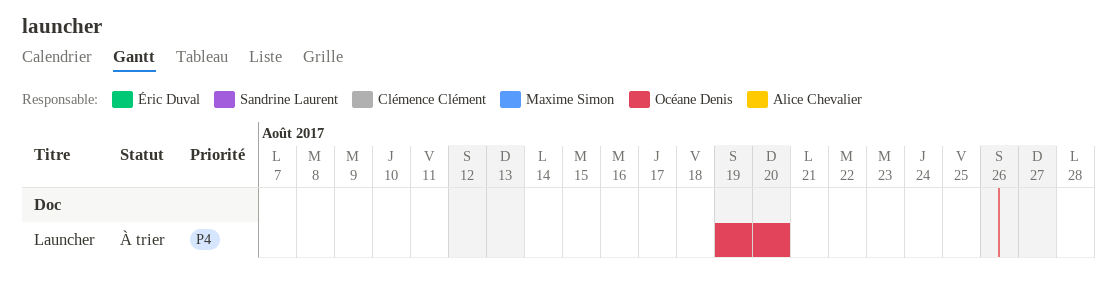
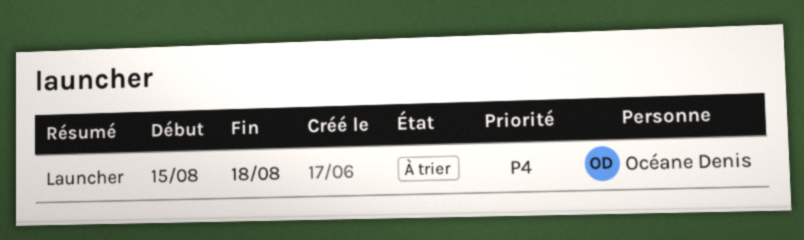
Launcher, start: Aug 19 -> Aug 15
Launcher, due: Aug 20 -> Aug 18

